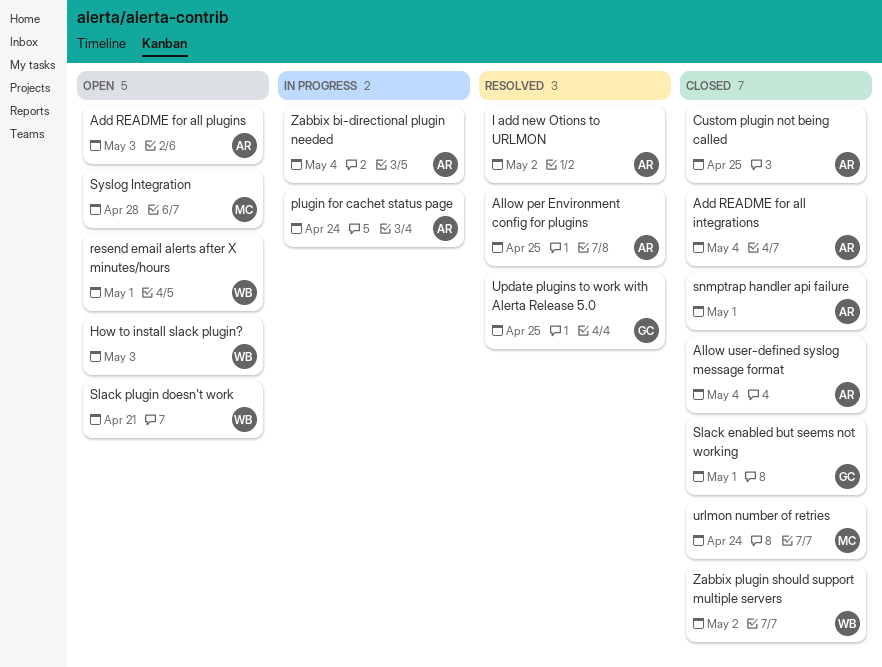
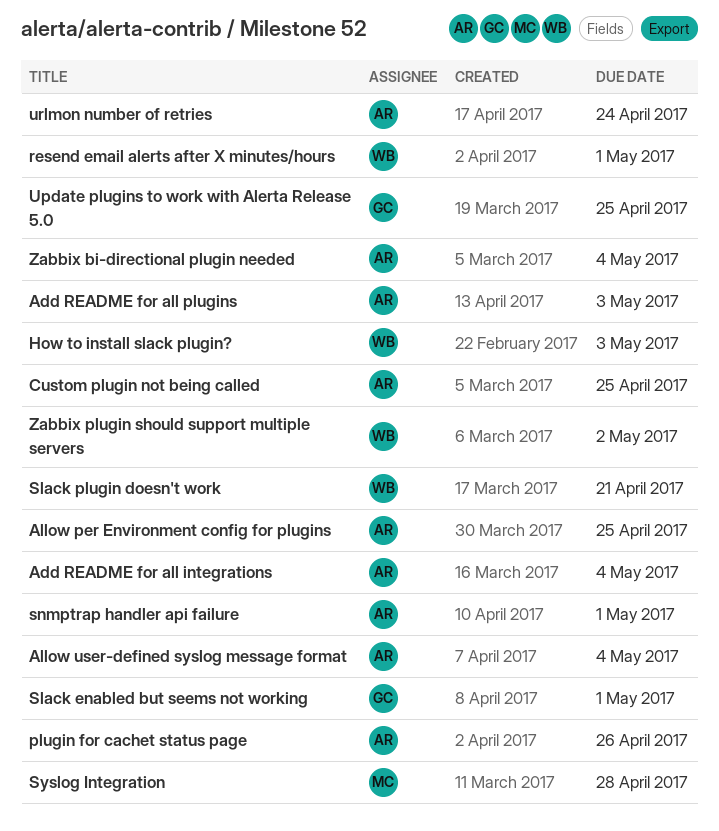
I add new Otions to URLMON: present -> none
plugin for cachet status page, due: Apr 24 -> Apr 26
urlmon number of retries, owner: MC -> AR

